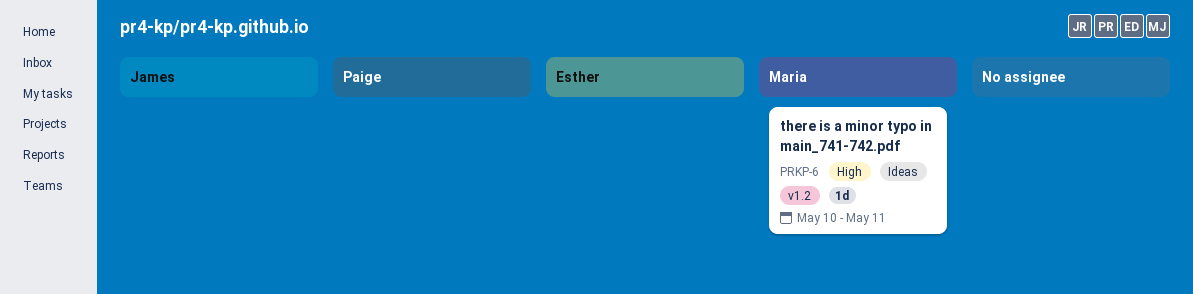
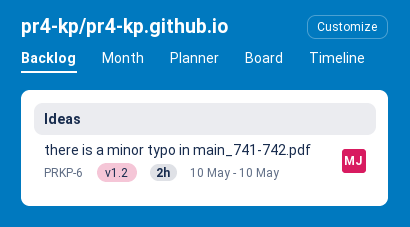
PRKP-6, estimate: 1d -> 2h
PRKP-6, due: May 11 -> May 10

